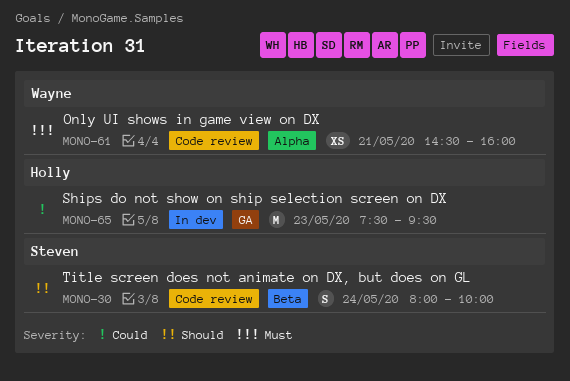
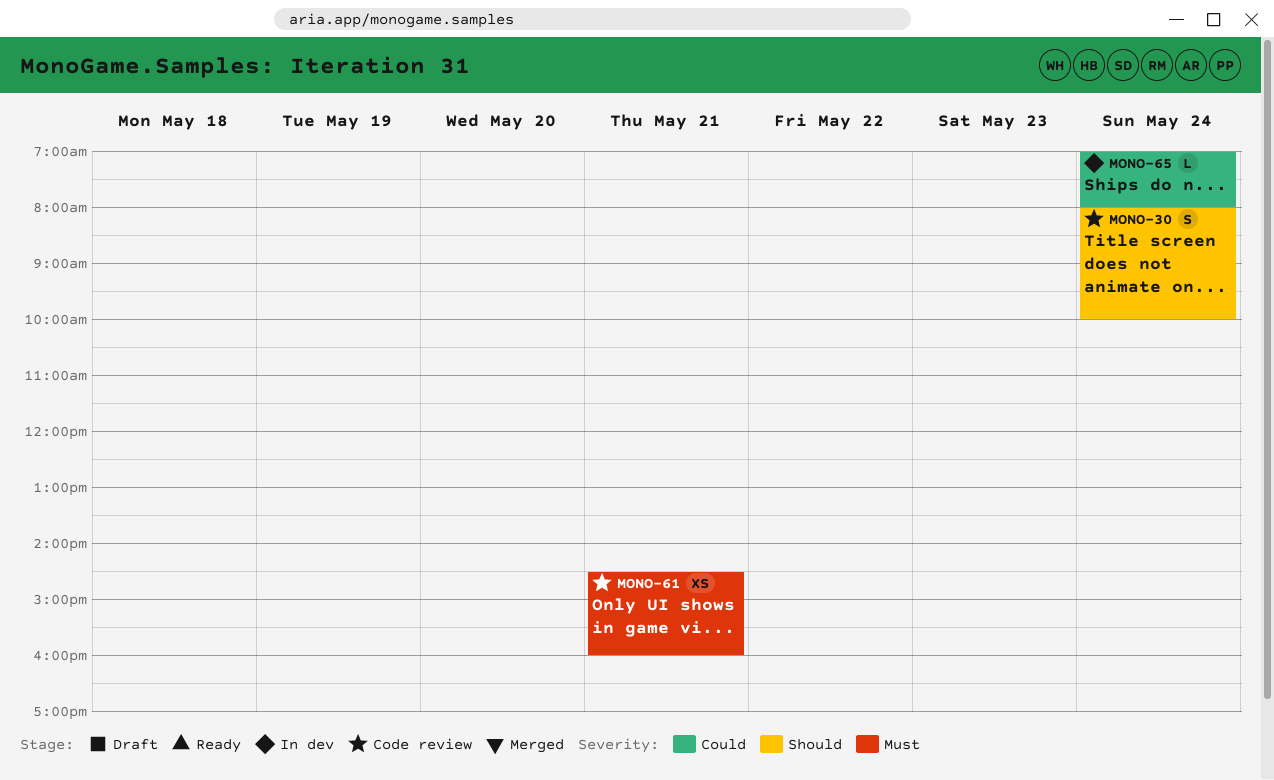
MONO-65, estimate: M -> L
MONO-65, day: May 23 -> May 24
MONO-65, begins: 07:30 -> 07:00
MONO-65, ends: 09:30 -> 08:00

